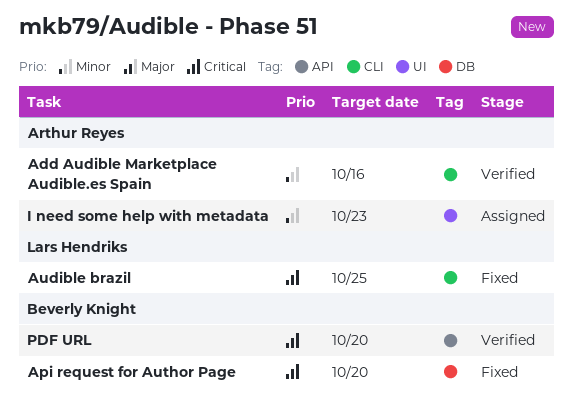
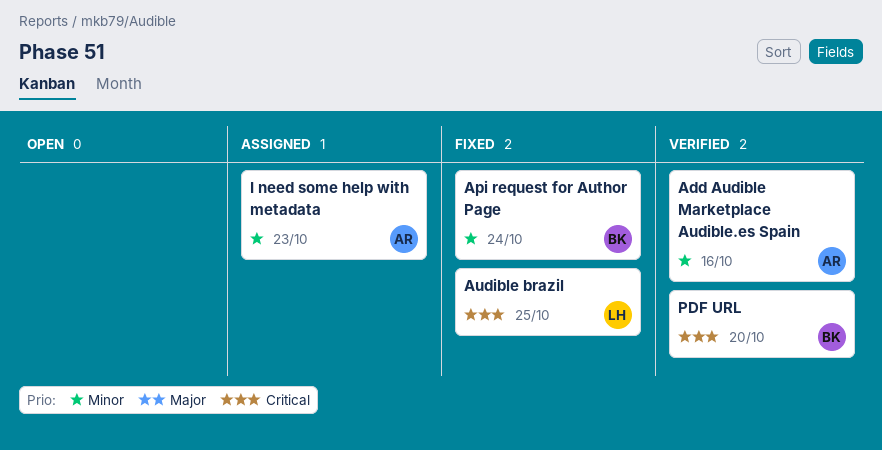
Api request for Author Page, priority: Critical -> Minor
Api request for Author Page, due: Oct 20 -> Oct 24

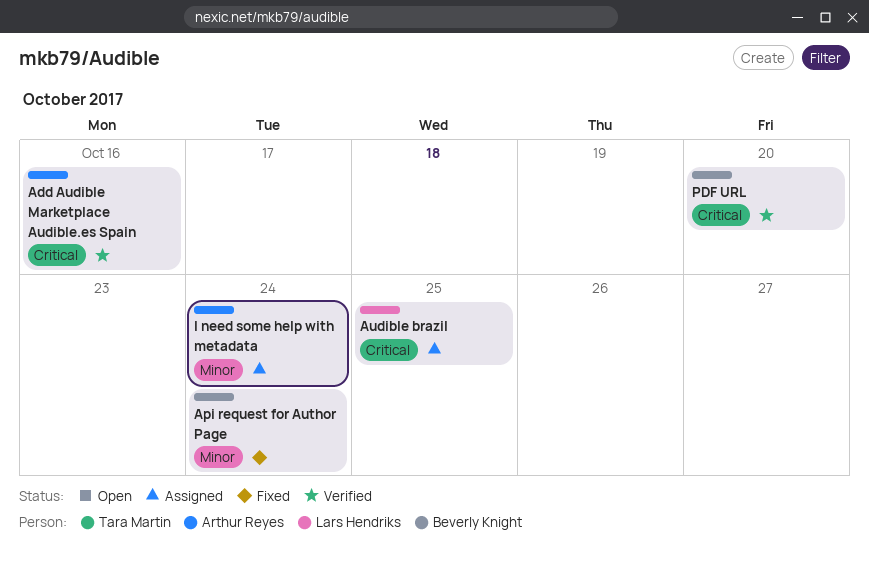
Add Audible Marketplace Audible.es Spain, priority: Minor -> Critical
Audible brazil, status: Fixed -> Assigned
I need some help with metadata, due: Oct 23 -> Oct 24

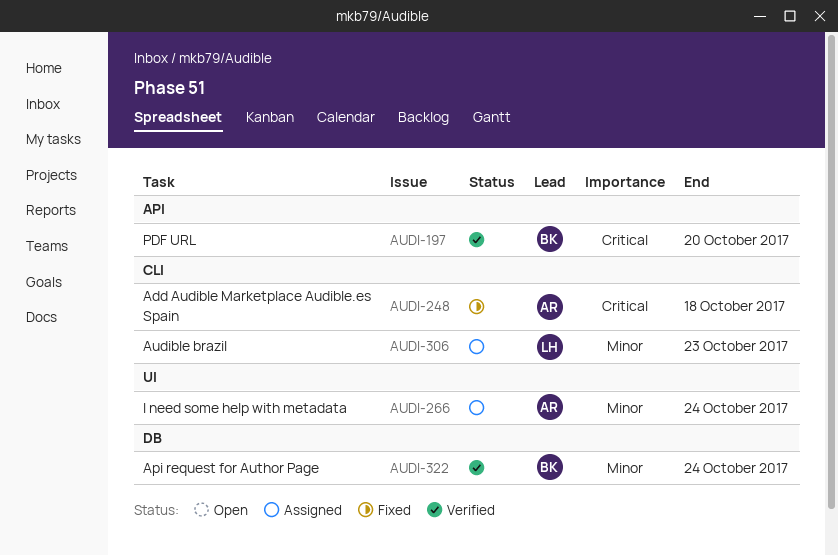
Add Audible Marketplace Audible.es Spain, status: Verified -> Fixed
Add Audible Marketplace Audible.es Spain, due: Oct 16 -> Oct 18
Api request for Author Page, status: Fixed -> Verified
Audible brazil, priority: Critical -> Minor
Audible brazil, due: Oct 25 -> Oct 23

